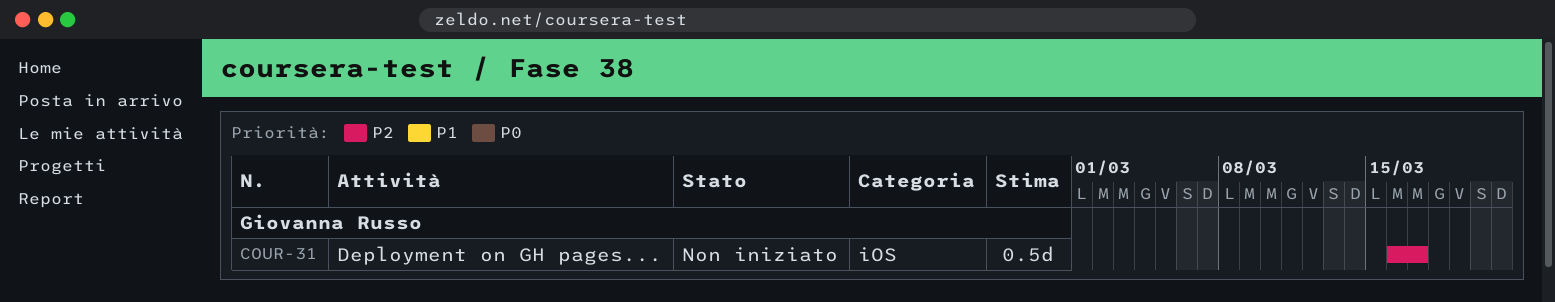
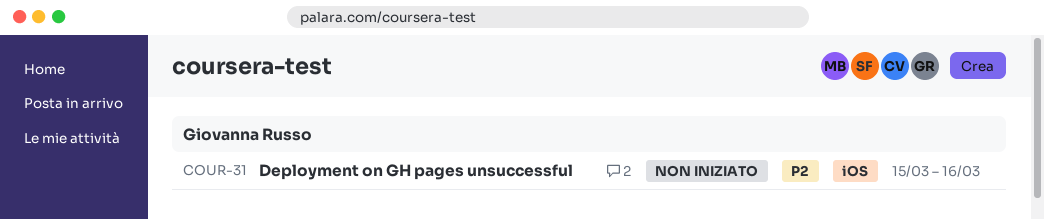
COUR-31, start: Mar 16 -> Mar 15
COUR-31, due: Mar 17 -> Mar 16

